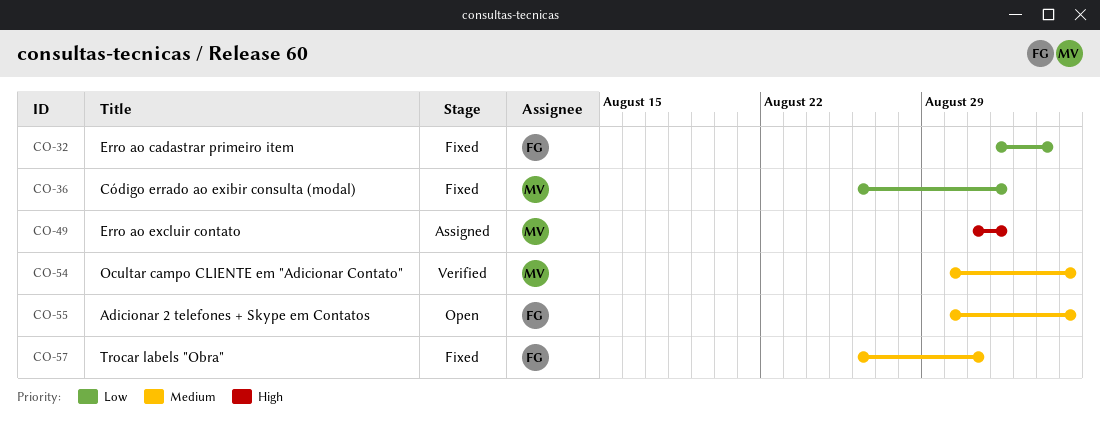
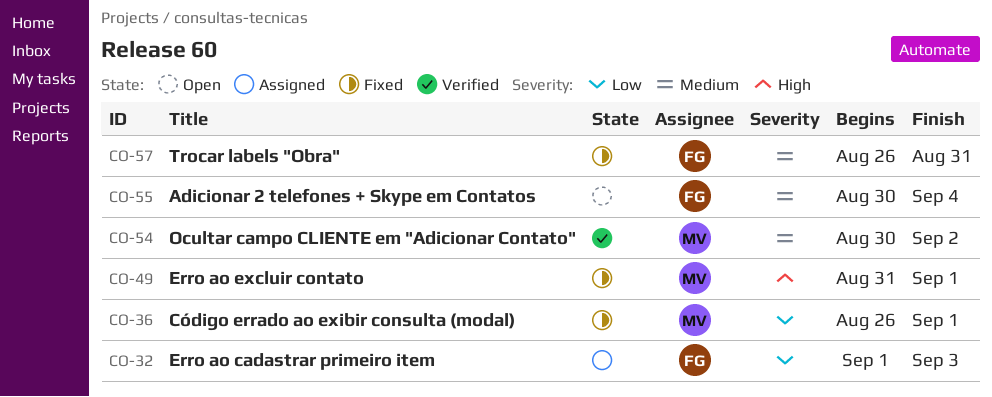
CO-32, status: Fixed -> Assigned
CO-49, status: Assigned -> Fixed
CO-54, due: Sep 4 -> Sep 2

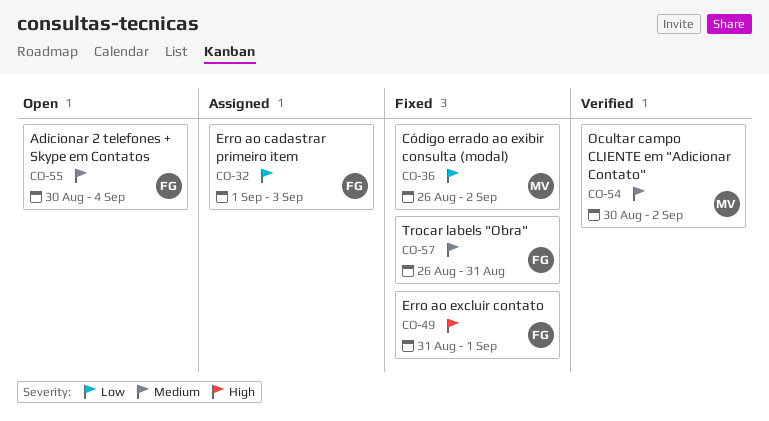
CO-36, due: Sep 1 -> Sep 2
CO-49, owner: MV -> FG

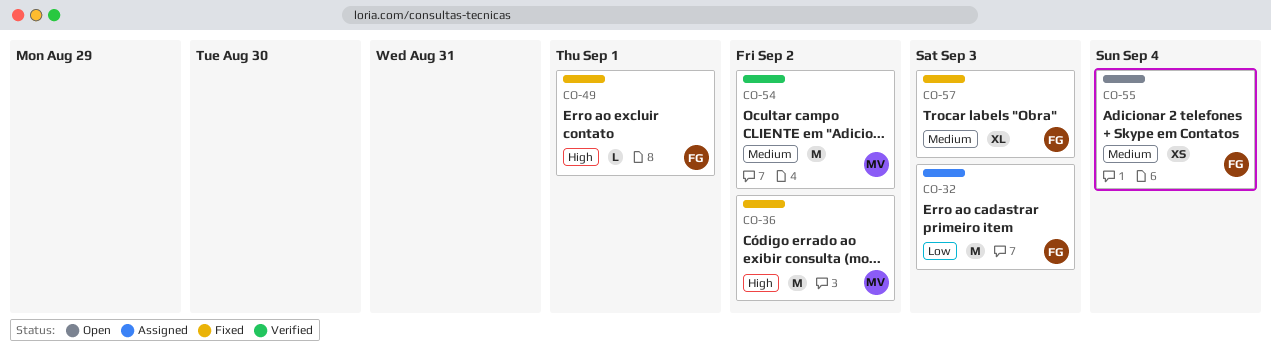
CO-36, priority: Low -> High
CO-57, due: Aug 31 -> Sep 3

